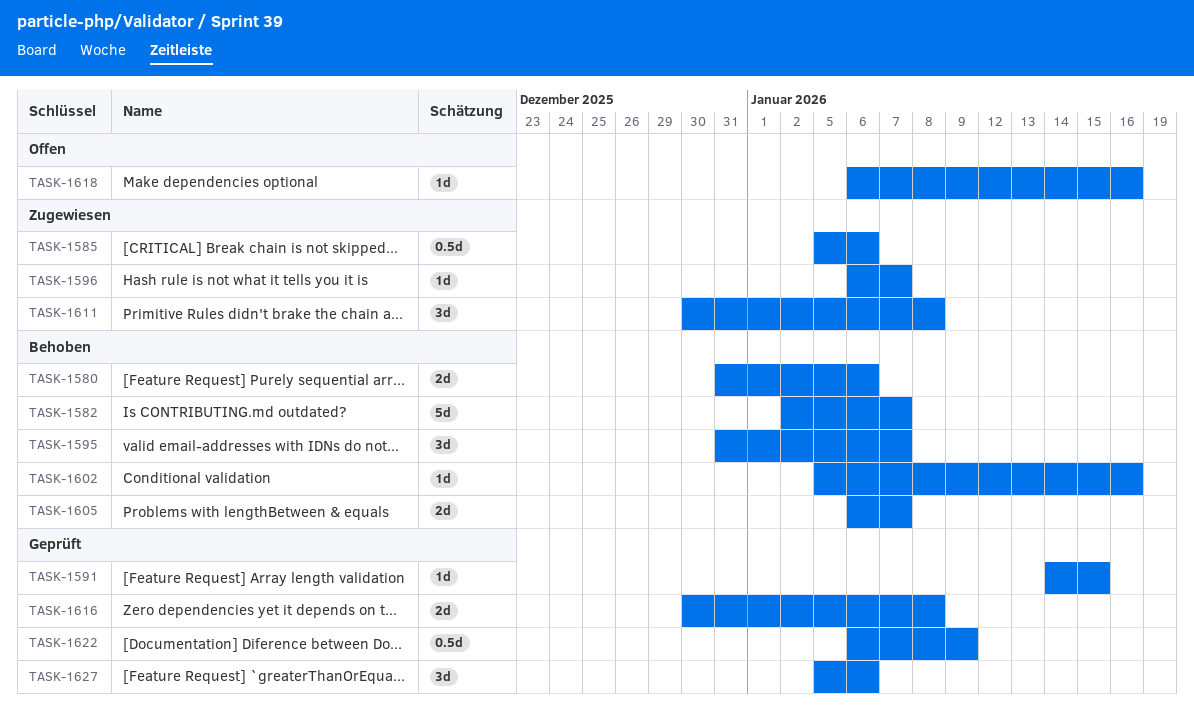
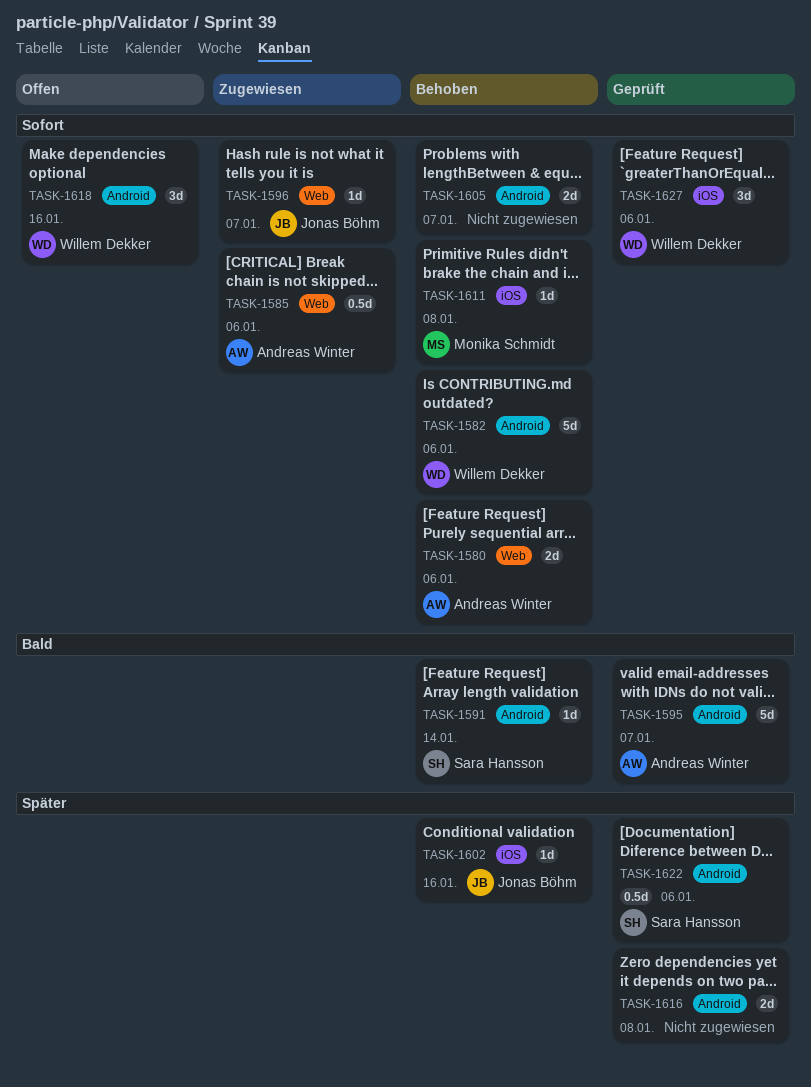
TASK-1582, due: Jan 7 -> Jan 6
TASK-1591, status: Geprüft -> Behoben
TASK-1591, due: Jan 15 -> Jan 14
TASK-1595, status: Behoben -> Geprüft
TASK-1595, estimate: 3d -> 5d
TASK-1611, status: Zugewiesen -> Behoben
TASK-1611, estimate: 3d -> 1d
TASK-1618, estimate: 1d -> 3d
TASK-1622, due: Jan 9 -> Jan 6

